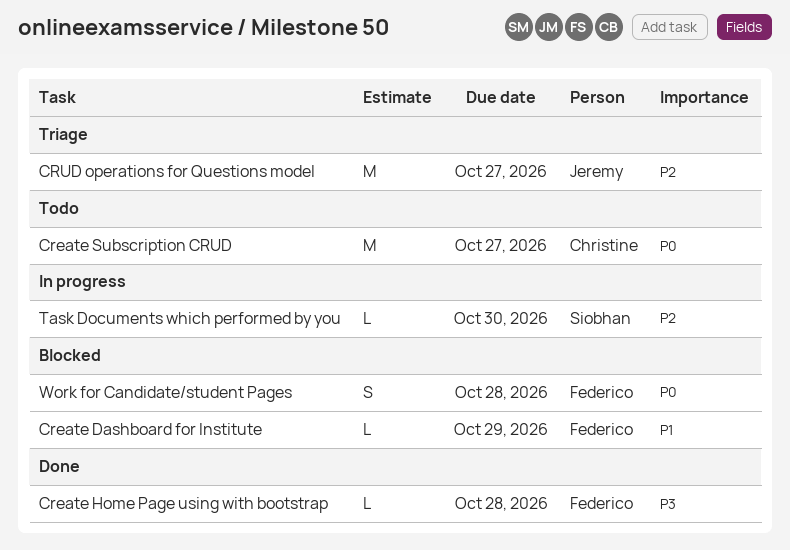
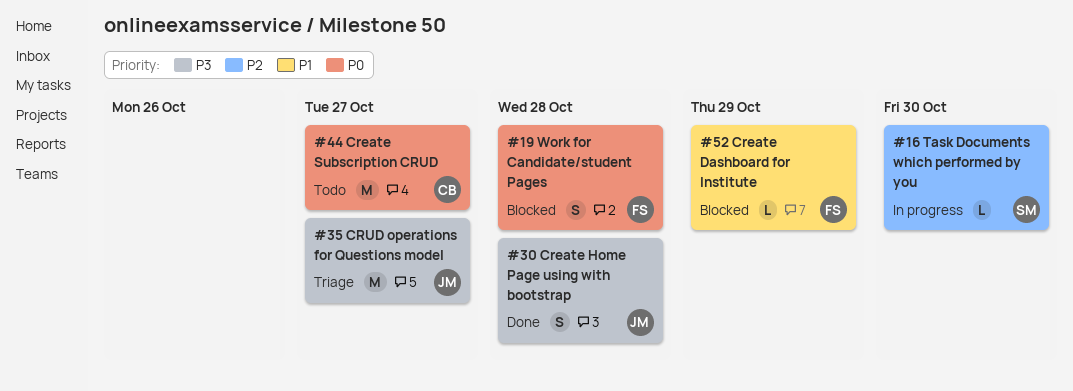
Create Home Page using with bootstrap, owner: Federico -> Jeremy
Create Home Page using with bootstrap, estimate: L -> S
CRUD operations for Questions model, priority: P2 -> P3

